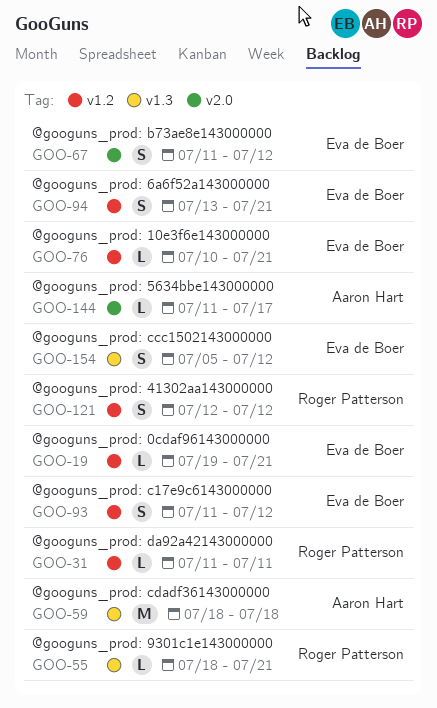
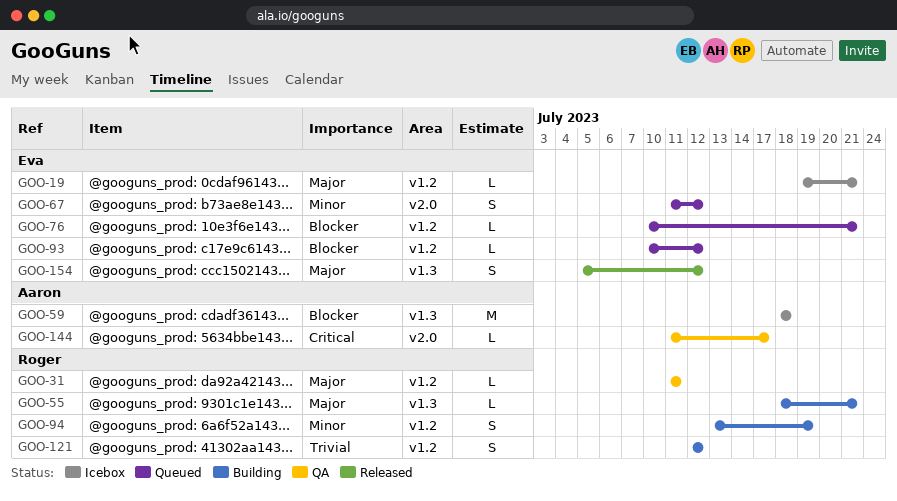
GOO-93, estimate: S -> L
GOO-93, start: Jul 11 -> Jul 10
GOO-94, owner: Eva de Boer -> Roger Patterson
GOO-94, due: Jul 21 -> Jul 19

